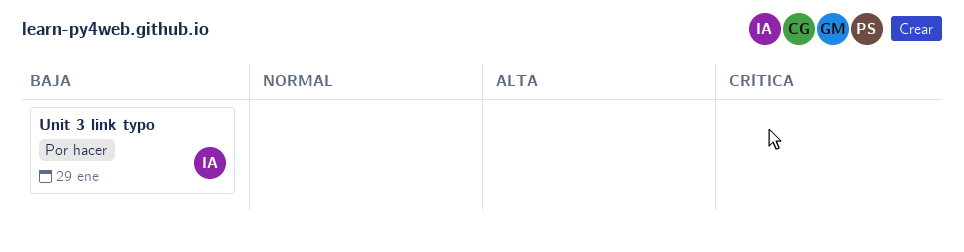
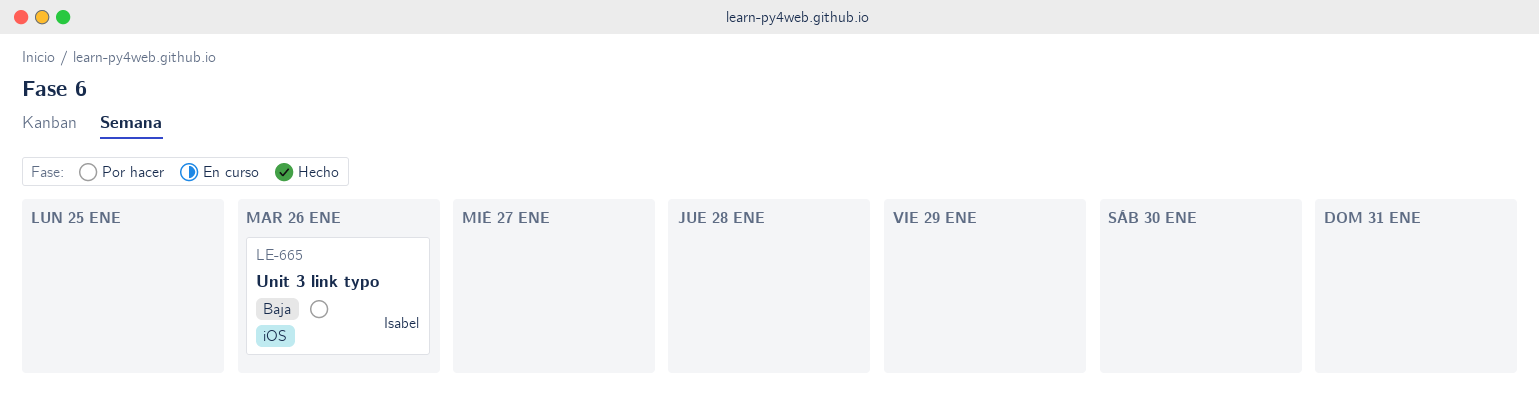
Unit 3 link typo, due: Jan 29 -> Jan 26

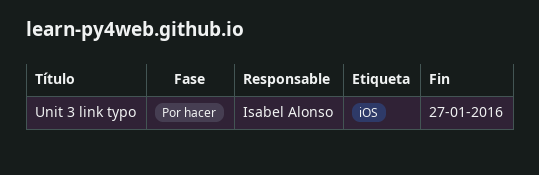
Unit 3 link typo, due: Jan 26 -> Jan 27

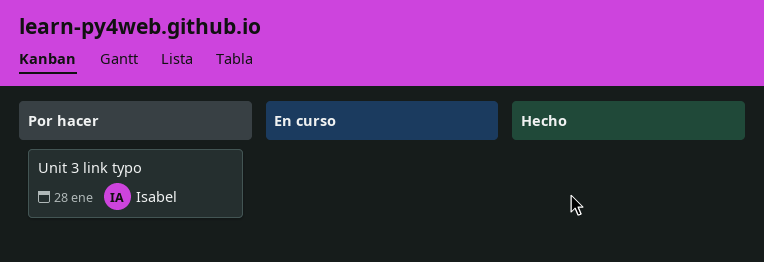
Unit 3 link typo, due: Jan 27 -> Jan 28

